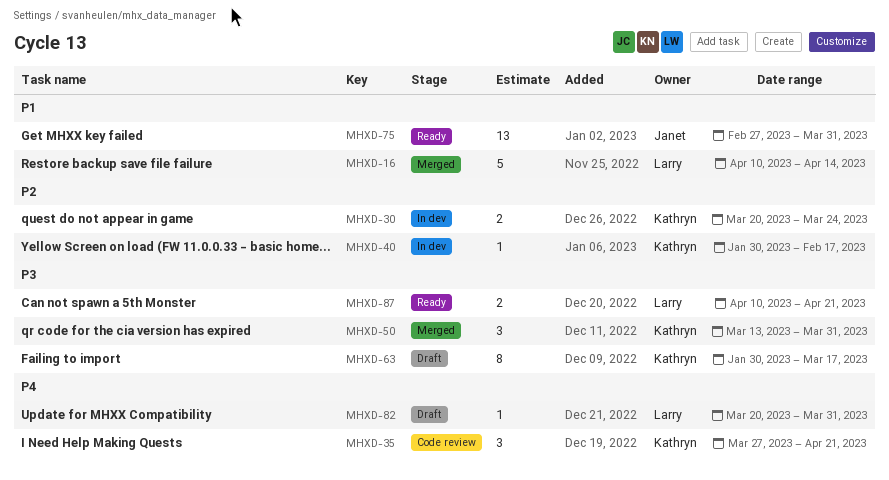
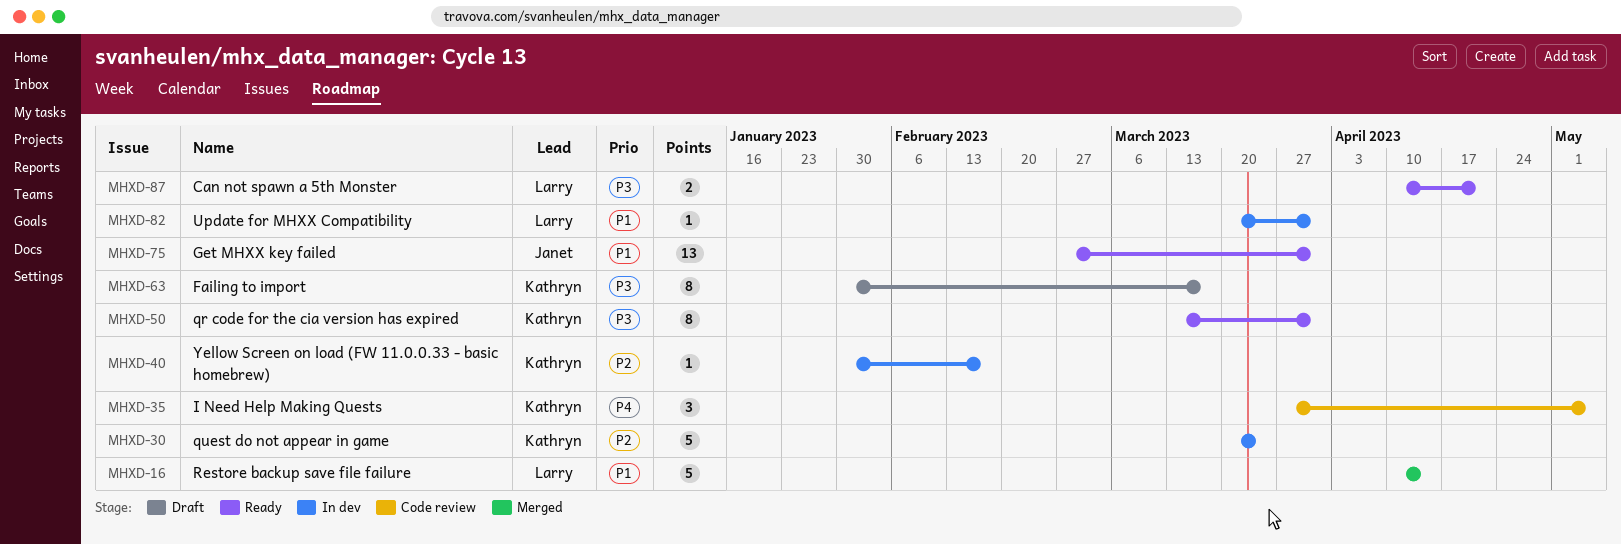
MHXD-30, estimate: 2 -> 5
MHXD-35, due: Apr 21 -> May 5
MHXD-50, status: Merged -> Ready
MHXD-50, estimate: 3 -> 8
MHXD-82, status: Draft -> In dev
MHXD-82, priority: P4 -> P1

